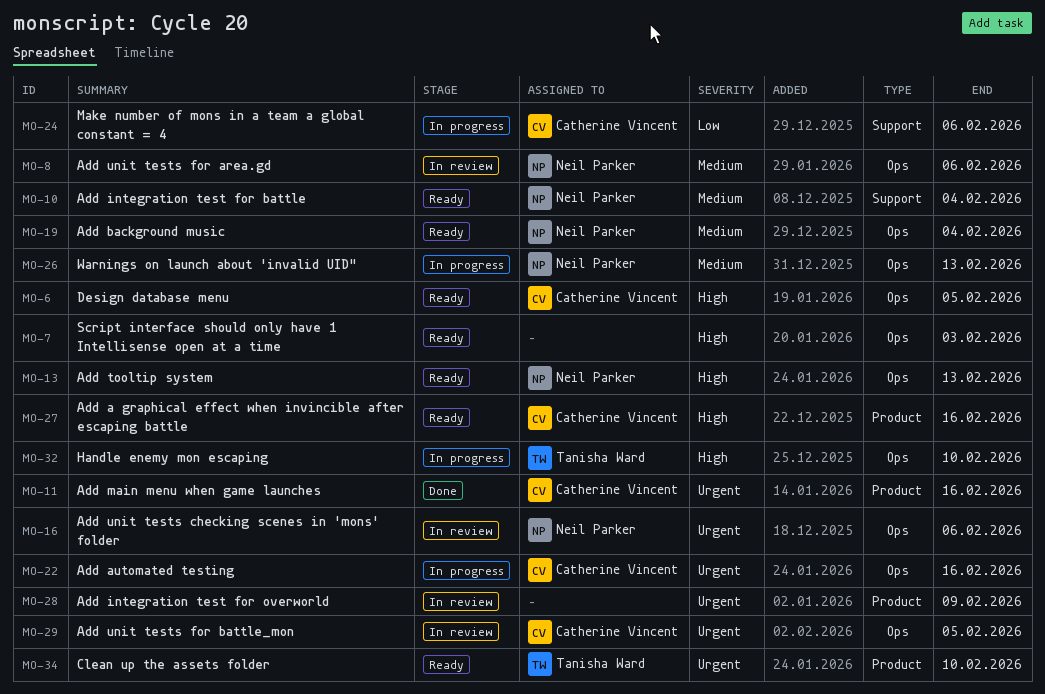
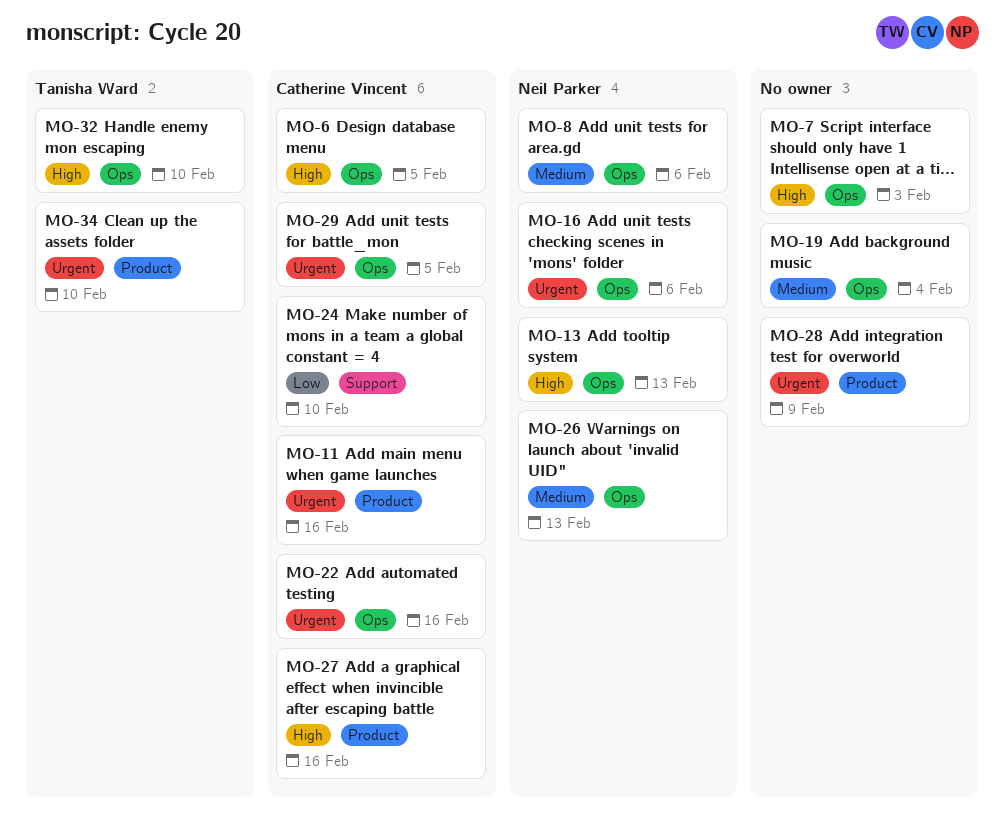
MO-10: present -> none
MO-19, owner: Neil Parker -> none
MO-24, due: Feb 6 -> Feb 10

